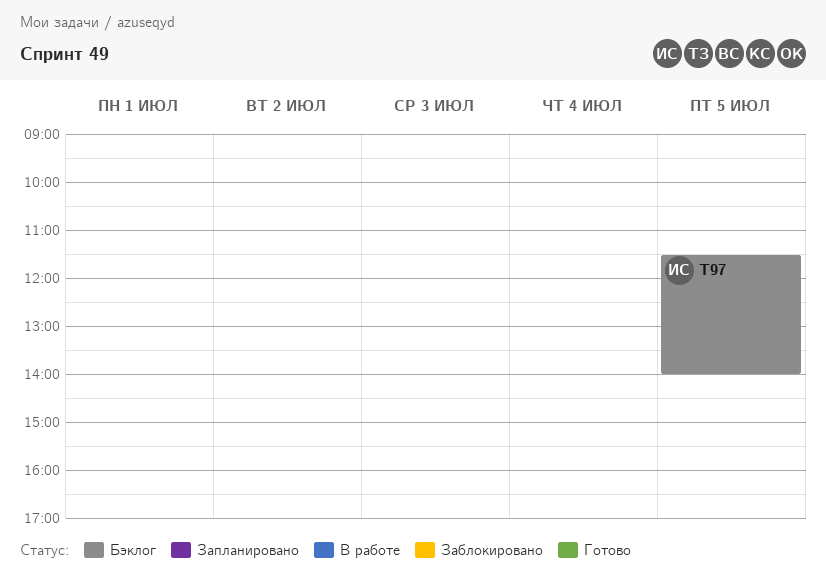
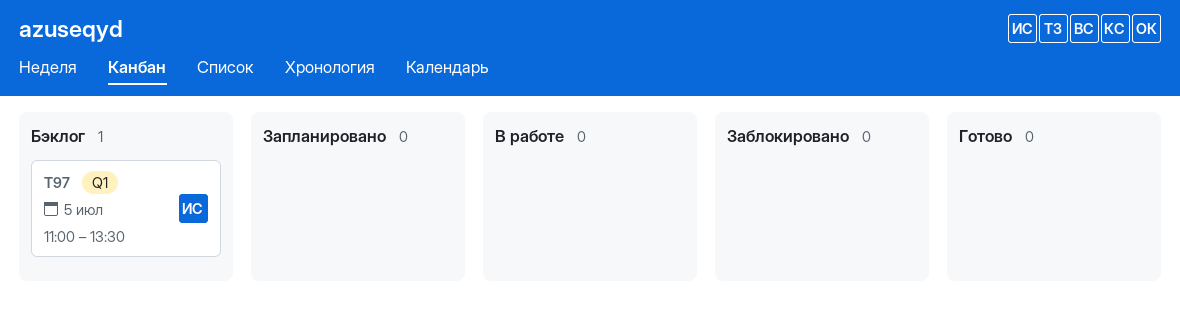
T97, begins: 11:30 -> 11:00
T97, ends: 14:00 -> 13:30

